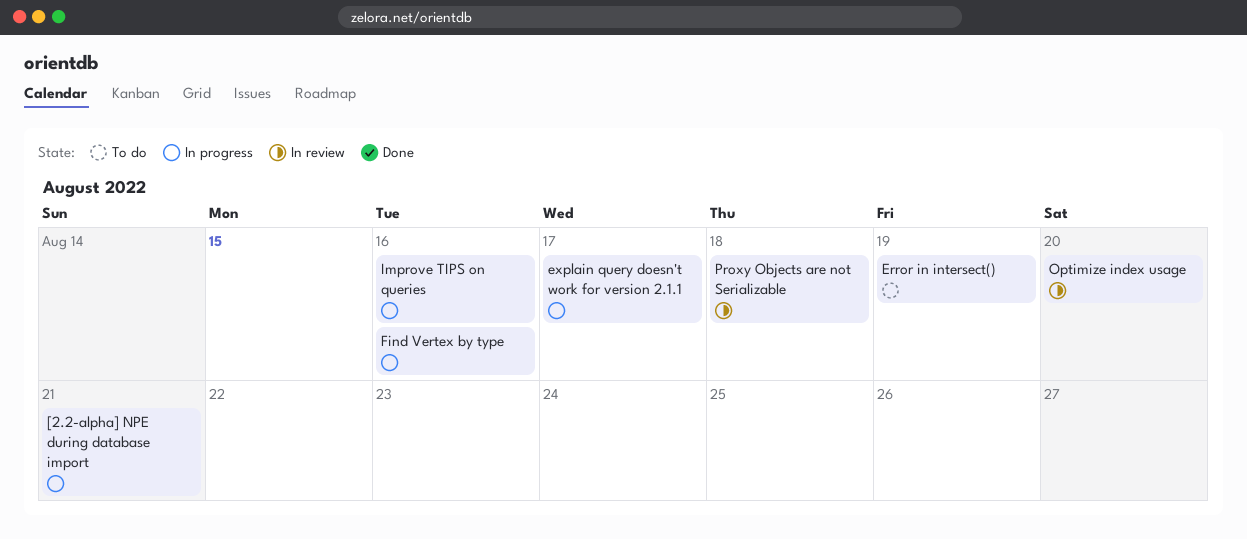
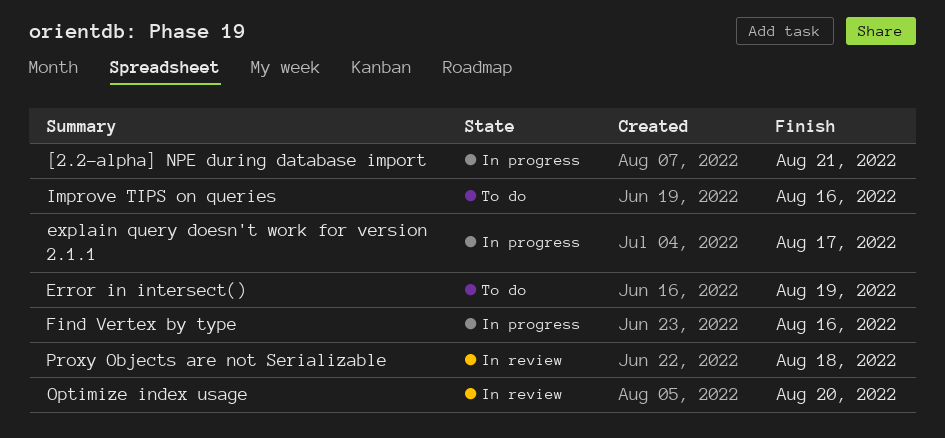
Improve TIPS on queries, status: In progress -> To do

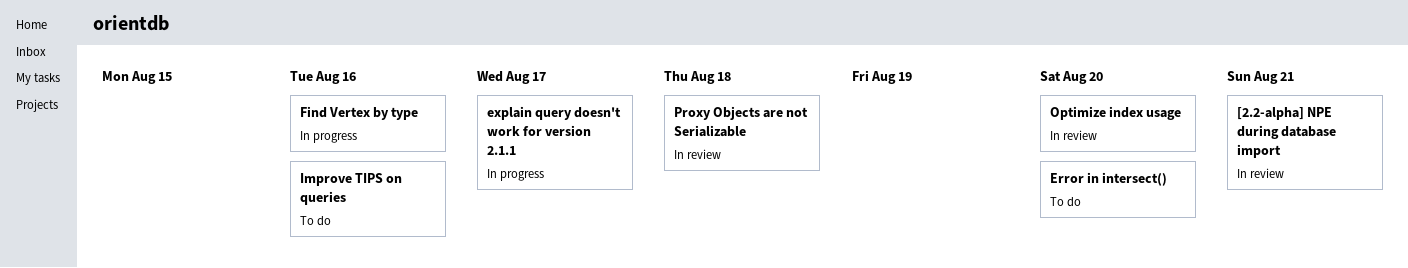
[2.2-alpha] NPE during database import, status: In progress -> In review
Error in intersect(), due: Aug 19 -> Aug 20

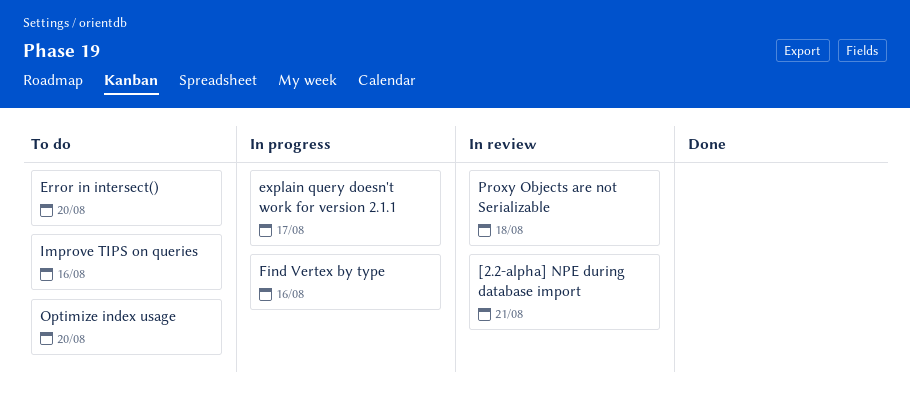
Optimize index usage, status: In review -> To do

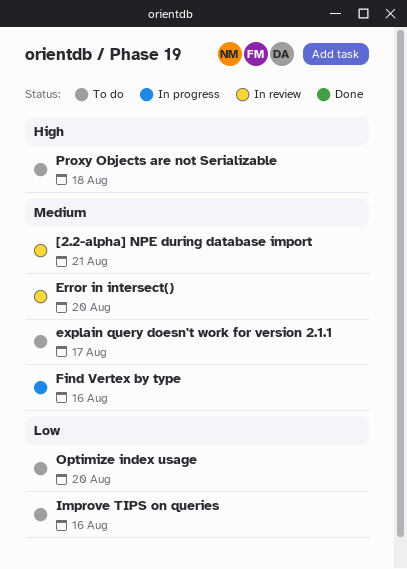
Error in intersect(), status: To do -> In review
explain query doesn't work for version 2.1.1, status: In progress -> To do
Proxy Objects are not Serializable, status: In review -> To do

